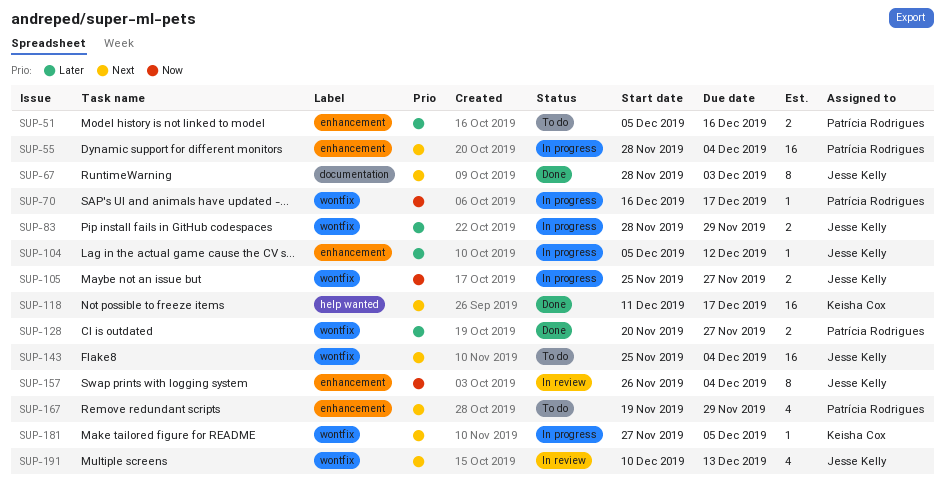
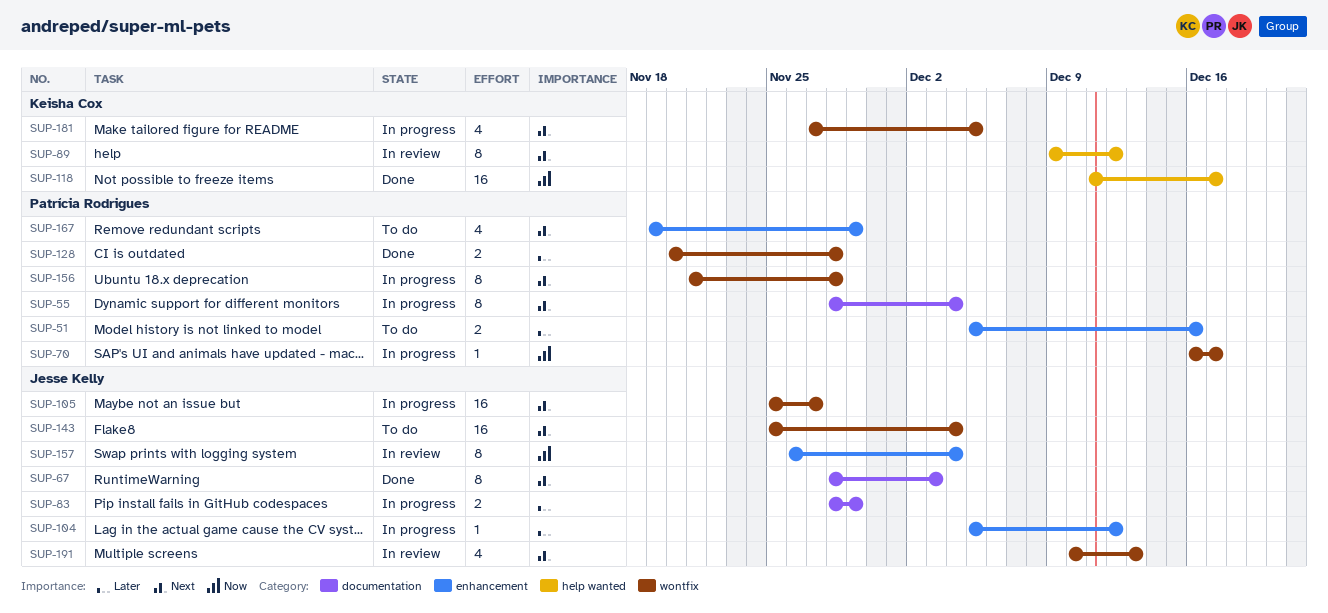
SUP-55, label: enhancement -> documentation
SUP-55, estimate: 16 -> 8
SUP-83, label: wontfix -> documentation
SUP-89: none -> present
SUP-105, priority: Now -> Next
SUP-105, estimate: 2 -> 16
SUP-118, priority: Next -> Now
SUP-128, due: Nov 27 -> Nov 28
SUP-156: none -> present
SUP-181, estimate: 1 -> 4

